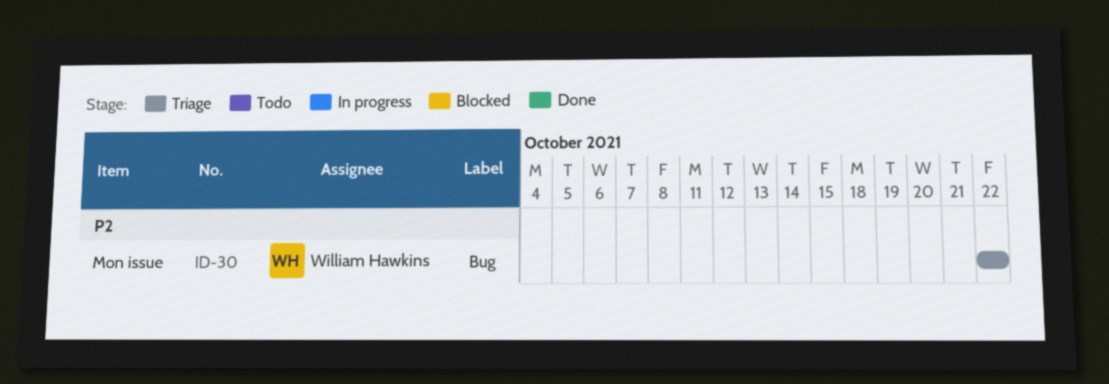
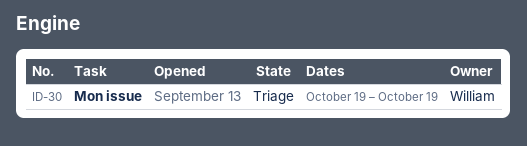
ID-30, start: Oct 22 -> Oct 19
ID-30, due: Oct 22 -> Oct 19

